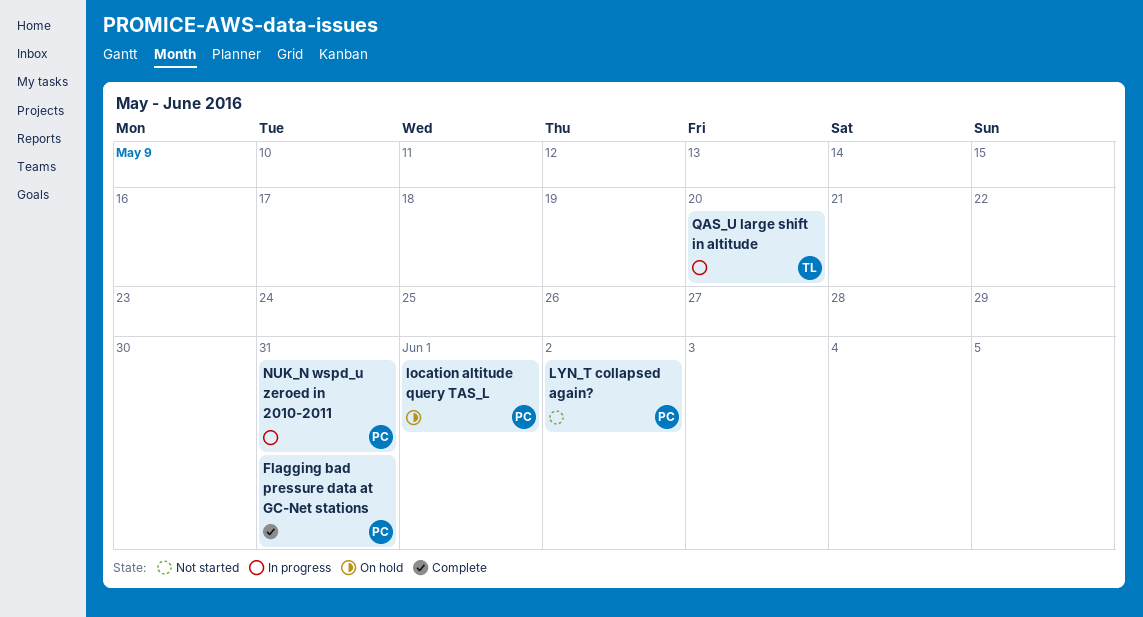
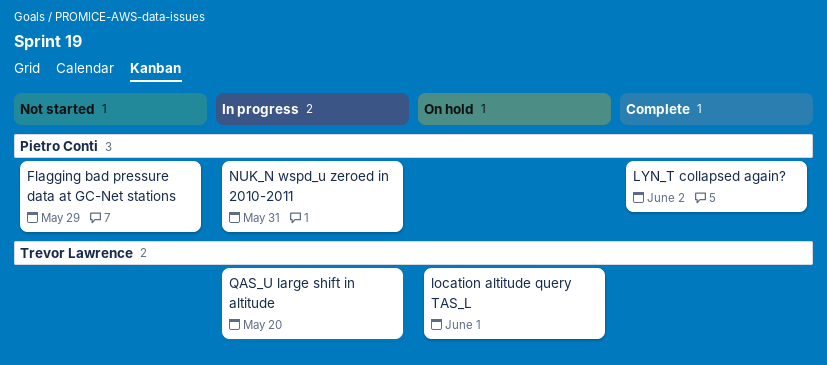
Flagging bad pressure data at GC-Net stations, status: Complete -> Not started
Flagging bad pressure data at GC-Net stations, due: May 31 -> May 29
location altitude query TAS_L, owner: Pietro Conti -> Trevor Lawrence
LYN_T collapsed again?, status: Not started -> Complete

